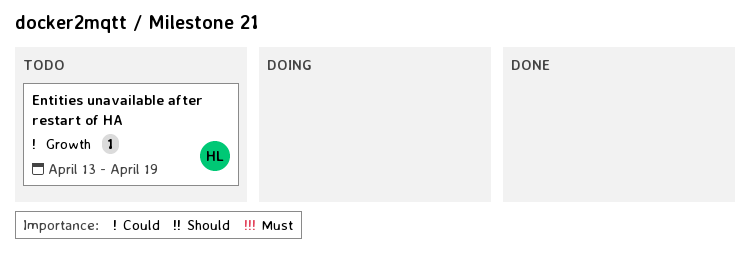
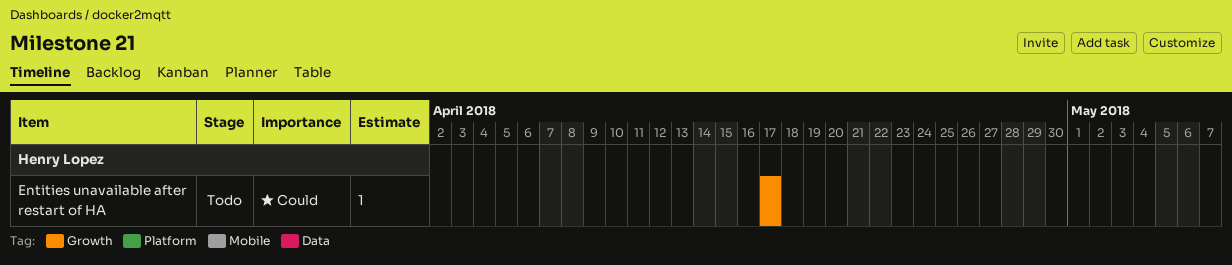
Entities unavailable after restart of HA, start: Apr 13 -> Apr 17
Entities unavailable after restart of HA, due: Apr 19 -> Apr 17

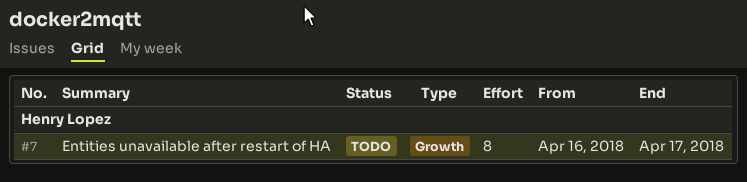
Entities unavailable after restart of HA, estimate: 1 -> 8
Entities unavailable after restart of HA, start: Apr 17 -> Apr 16

